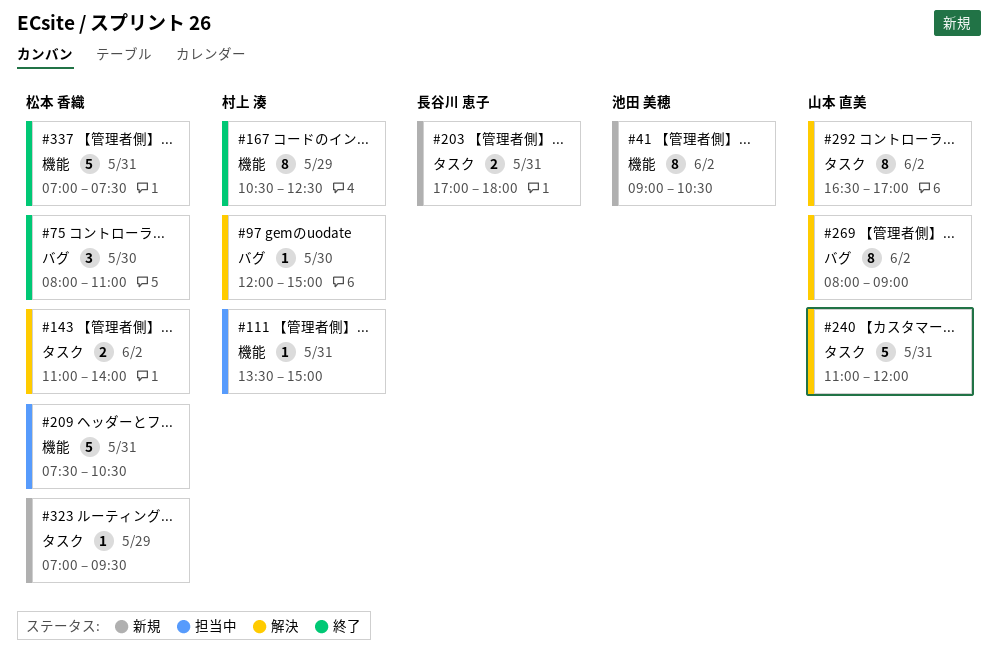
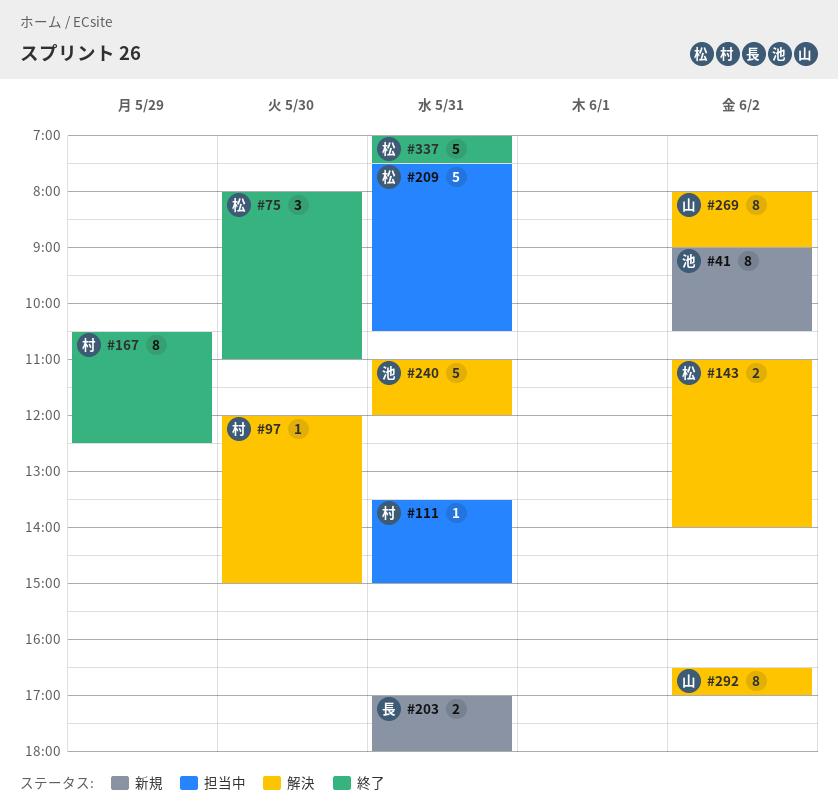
#240, owner: 山本 直美 -> 池田 美穂
#323: present -> none

